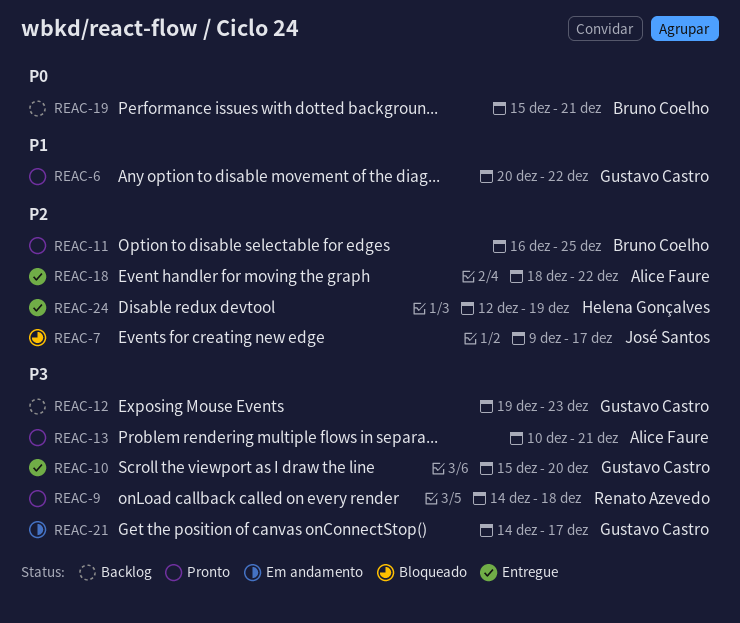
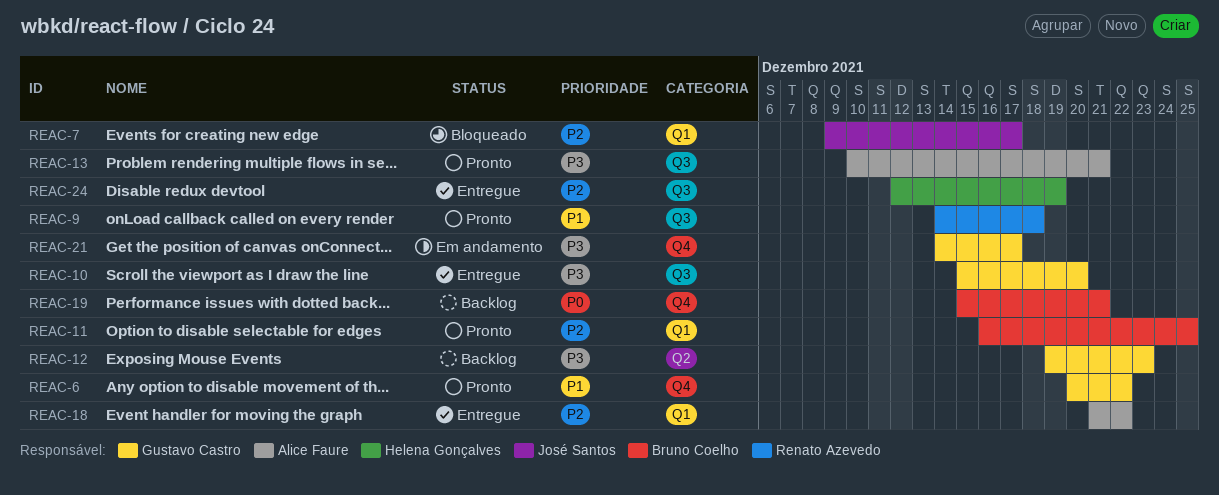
REAC-9, priority: P3 -> P1
REAC-18, start: Dec 18 -> Dec 21

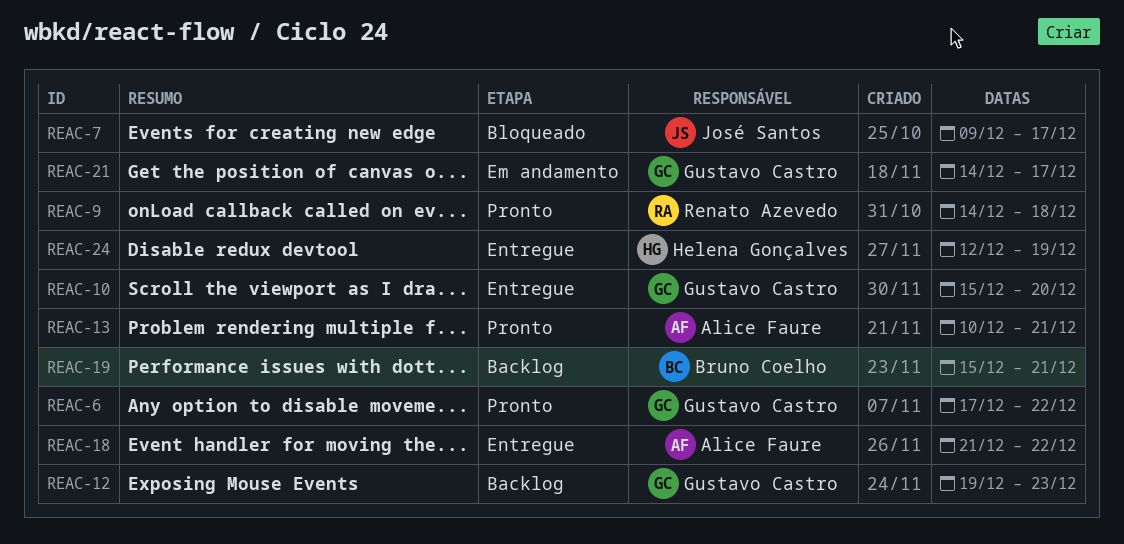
REAC-6, start: Dec 20 -> Dec 17
REAC-11: present -> none

